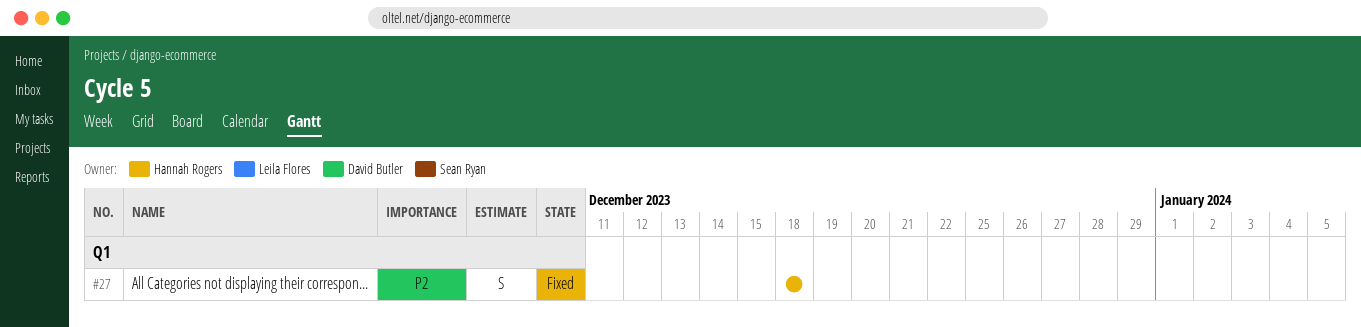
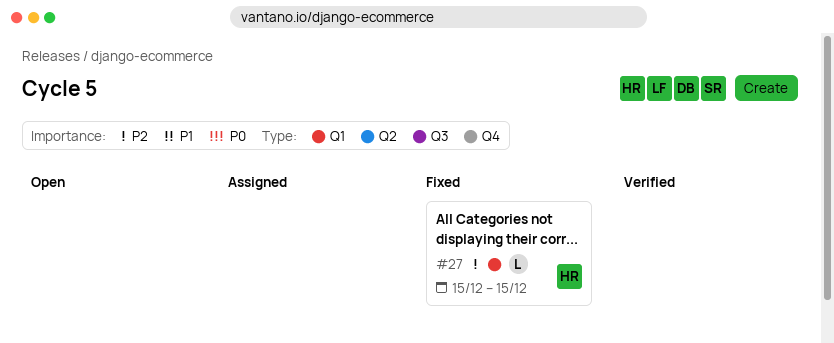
#27, estimate: S -> L
#27, start: Dec 18 -> Dec 15
#27, due: Dec 18 -> Dec 15

